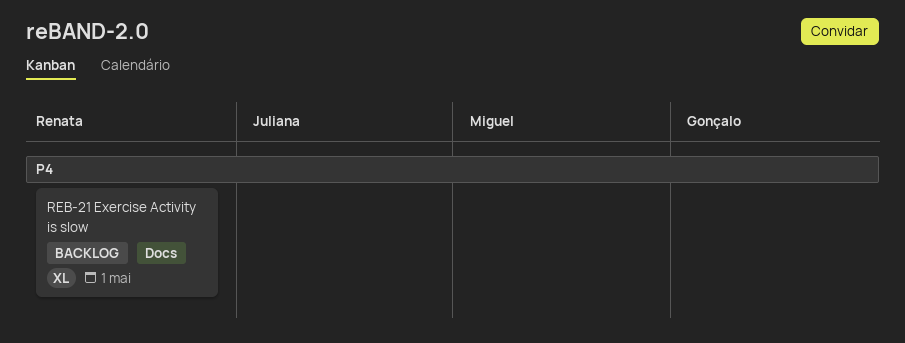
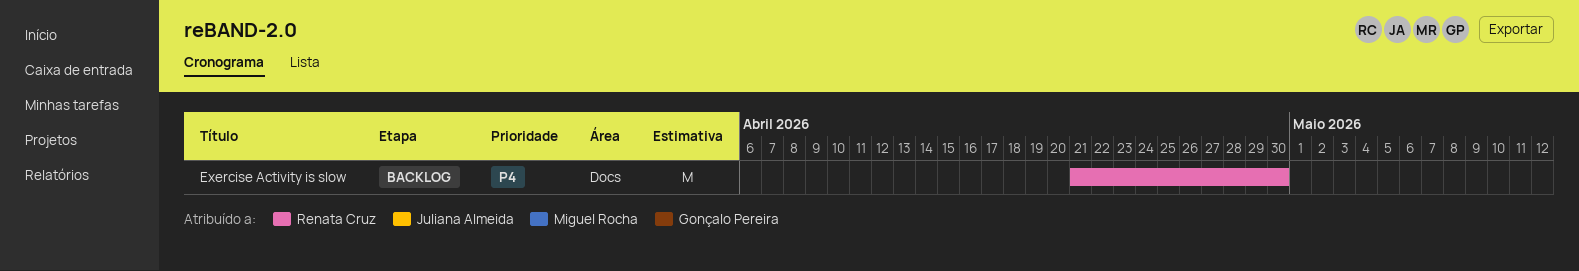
Exercise Activity is slow, estimate: XL -> M
Exercise Activity is slow, due: May 1 -> Apr 30

